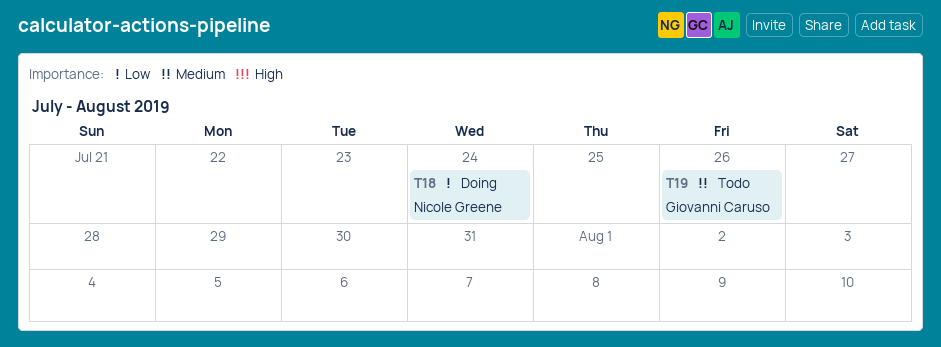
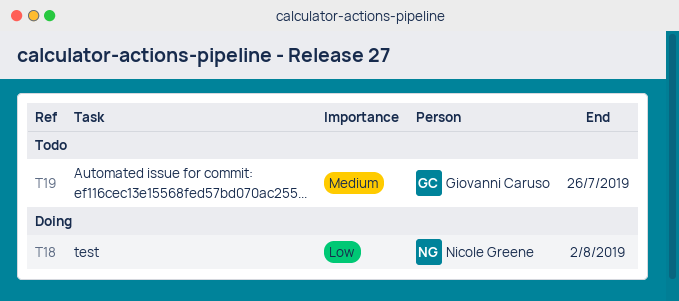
T18, due: Jul 24 -> Aug 2

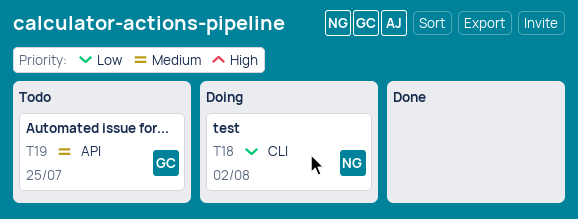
T19, due: Jul 26 -> Jul 25

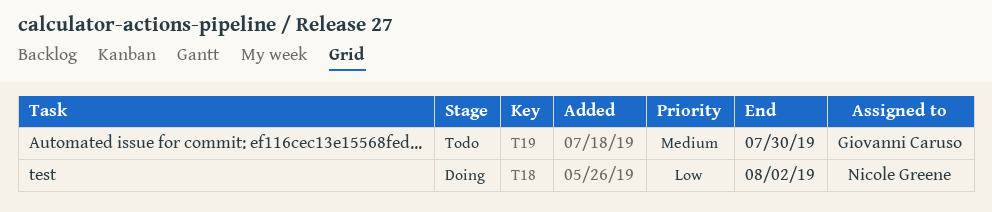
T19, due: Jul 25 -> Jul 30

